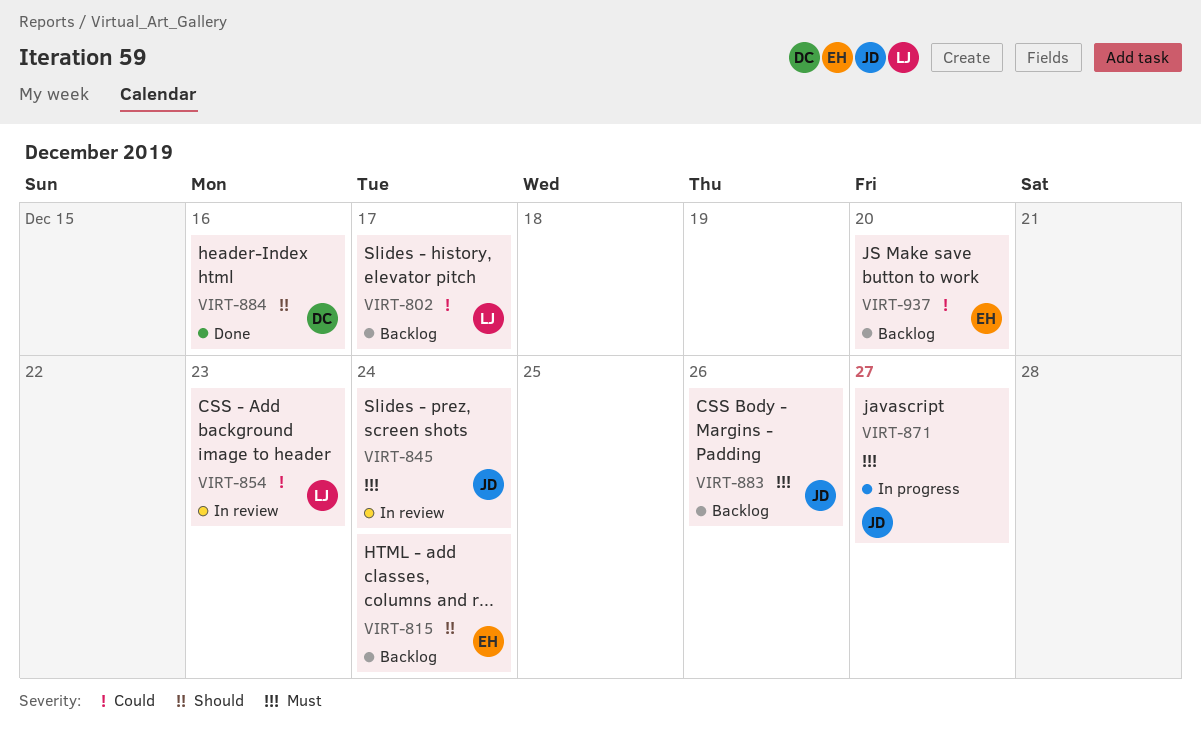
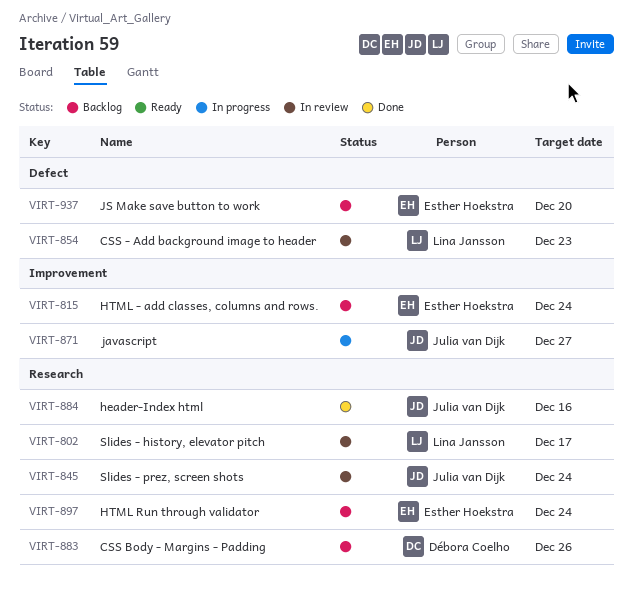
VIRT-802, status: Backlog -> In review
VIRT-883, owner: Julia van Dijk -> Débora Coelho
VIRT-884, owner: Débora Coelho -> Julia van Dijk
VIRT-897: none -> present

